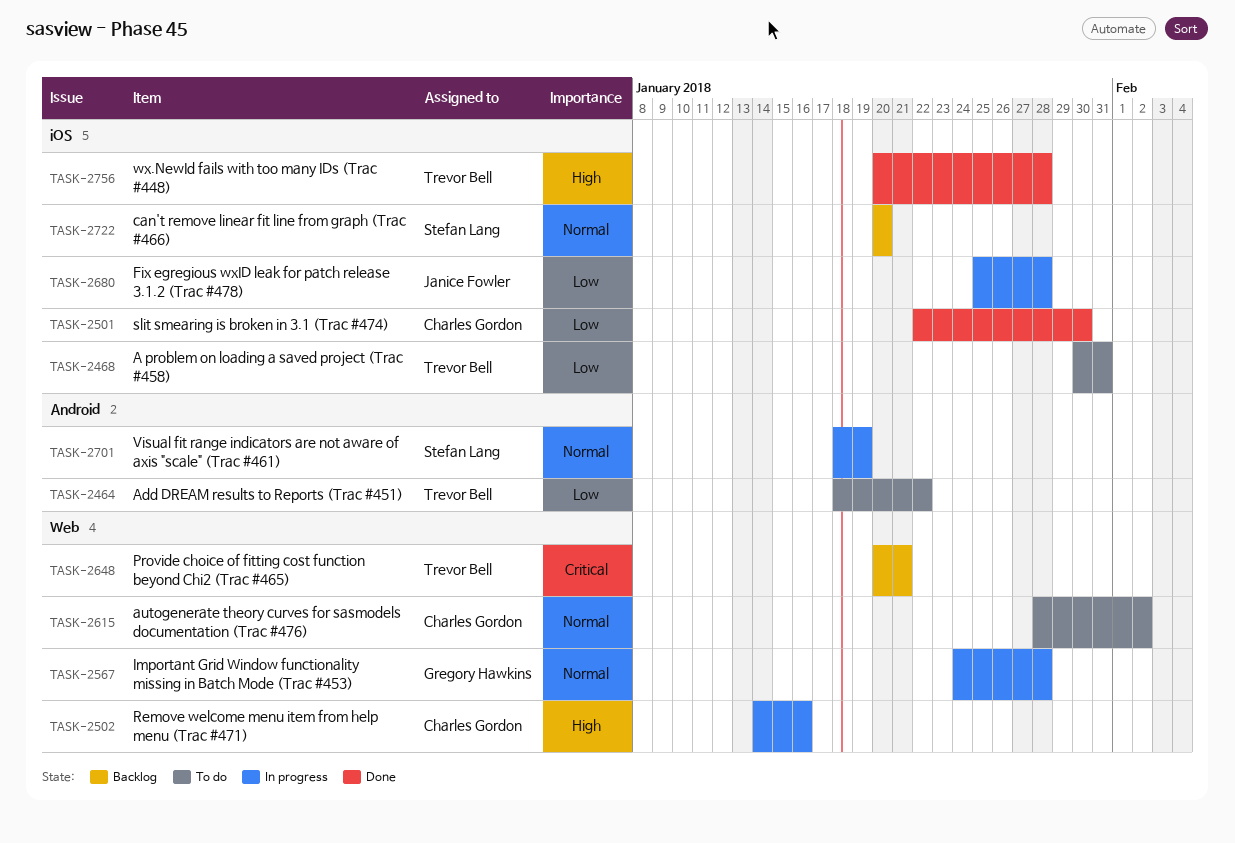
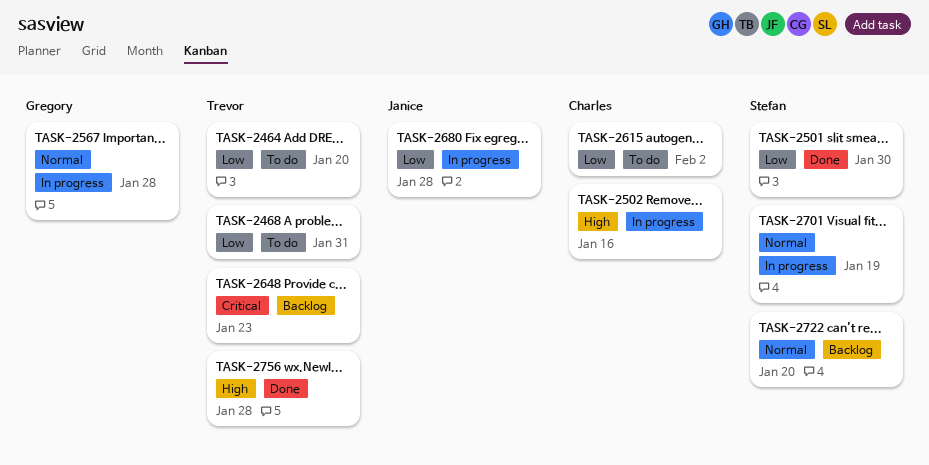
TASK-2464, due: Jan 22 -> Jan 20
TASK-2501, owner: Charles Gordon -> Stefan Lang
TASK-2615, priority: Normal -> Low
TASK-2648, due: Jan 21 -> Jan 23

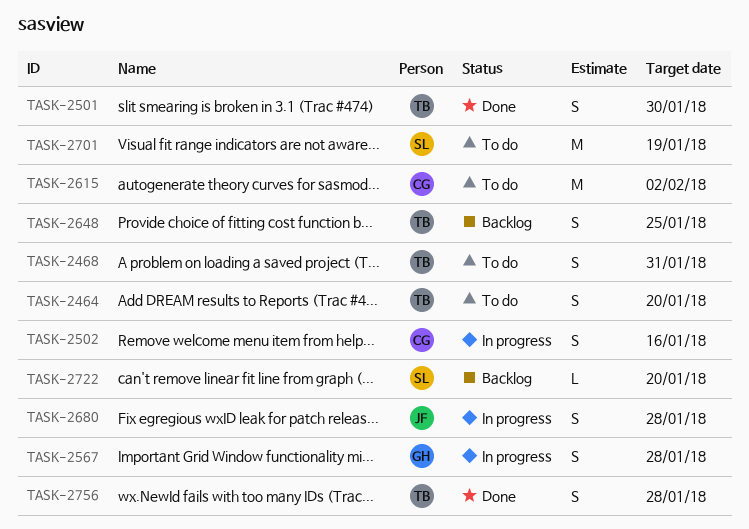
TASK-2501, owner: Stefan -> Trevor
TASK-2648, due: Jan 23 -> Jan 25
TASK-2701, status: In progress -> To do

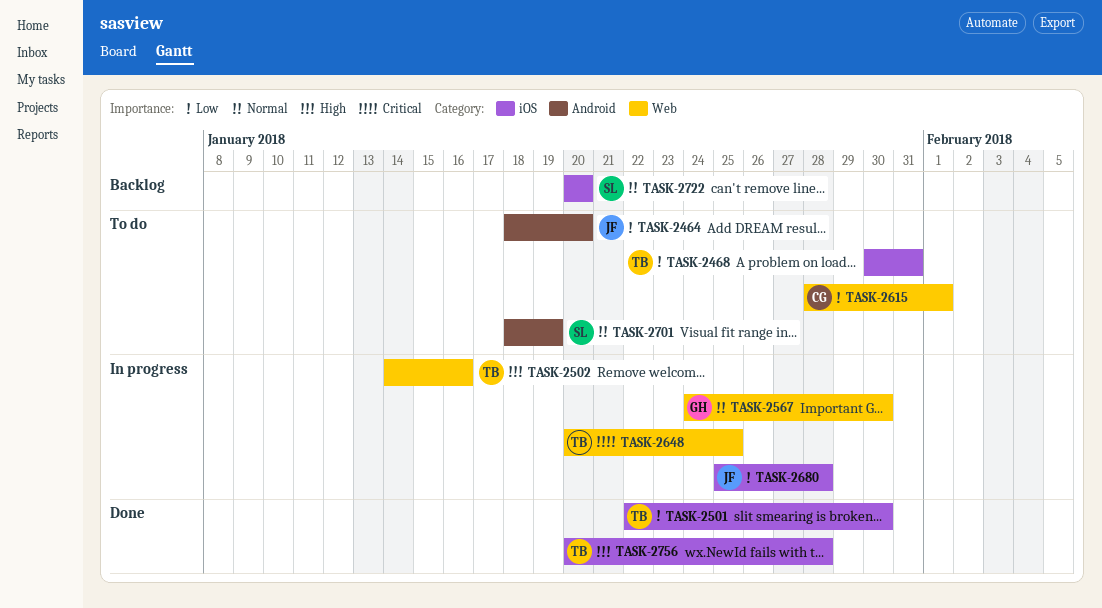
TASK-2464, owner: TB -> JF
TASK-2502, owner: CG -> TB
TASK-2567, due: Jan 28 -> Jan 30
TASK-2615, due: Feb 2 -> Feb 1
TASK-2648, status: Backlog -> In progress

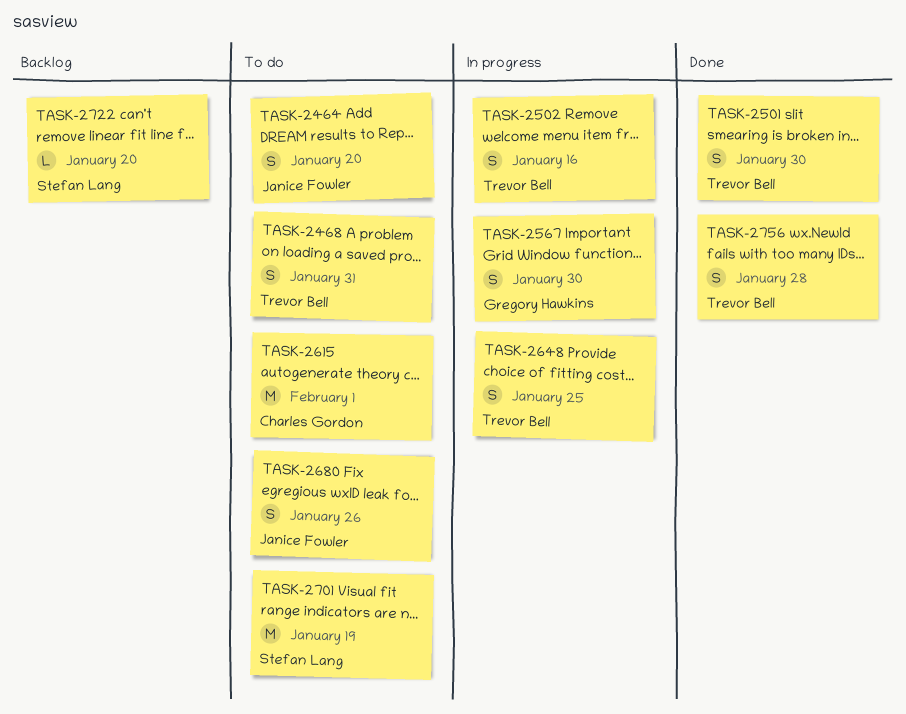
TASK-2680, status: In progress -> To do
TASK-2680, due: Jan 28 -> Jan 26

